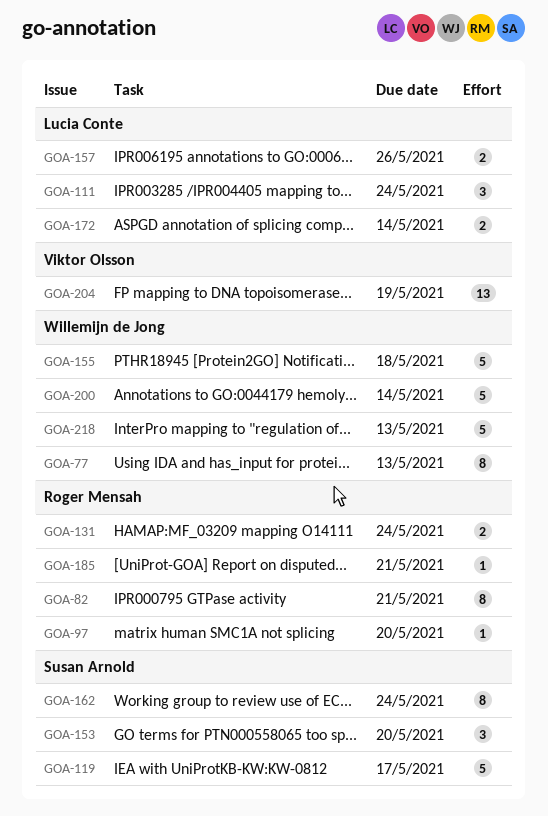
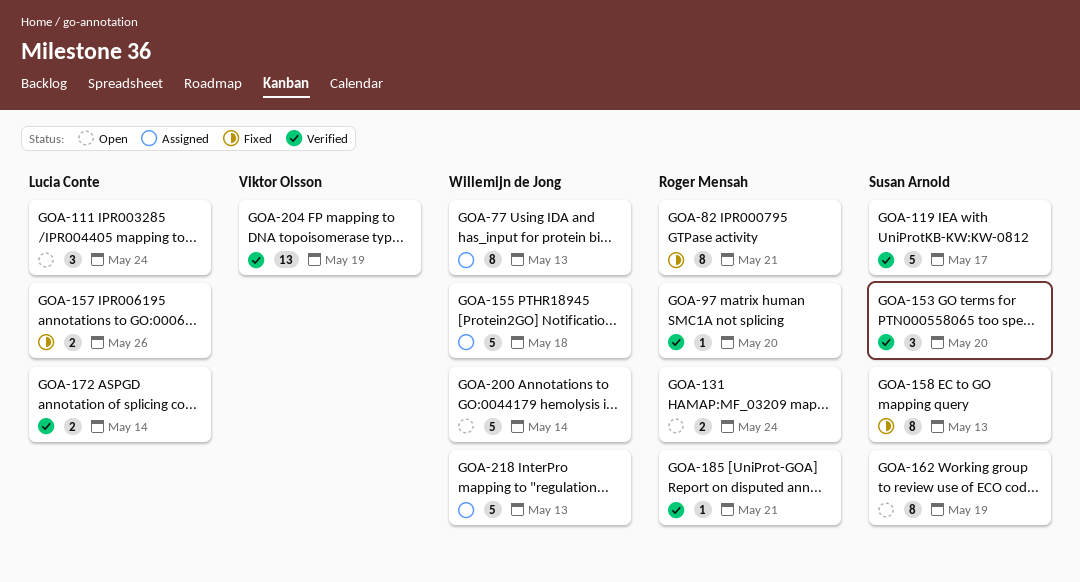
GOA-158: none -> present
GOA-162, due: May 24 -> May 19

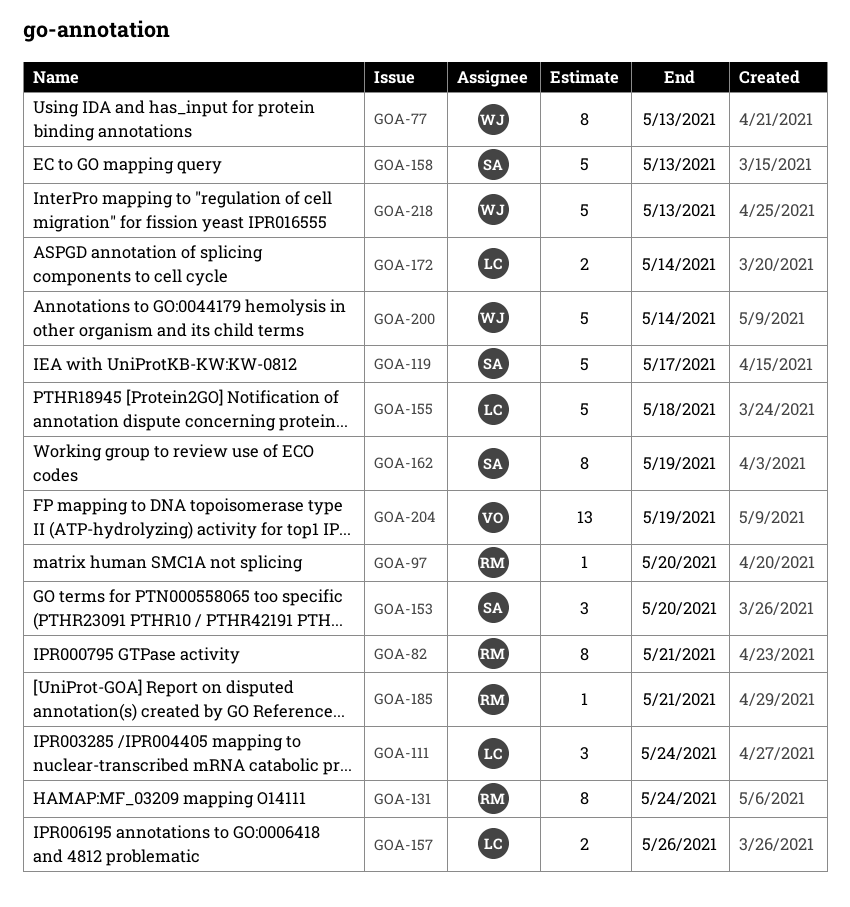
GOA-131, estimate: 2 -> 8
GOA-155, owner: Willemijn de Jong -> Lucia Conte
GOA-158, estimate: 8 -> 5

